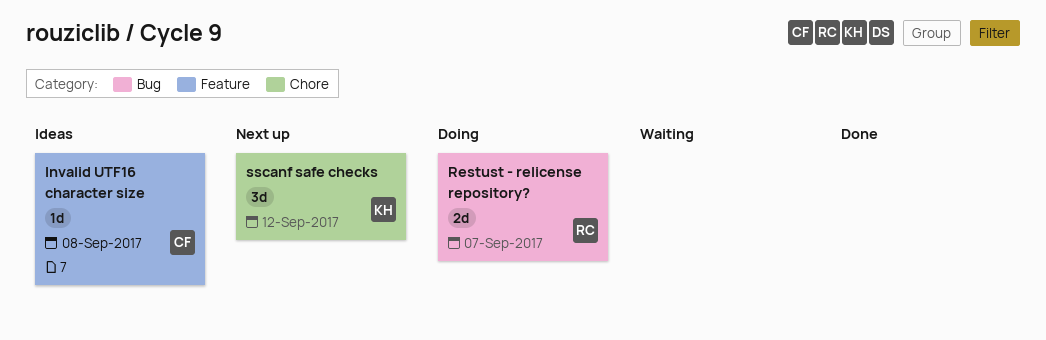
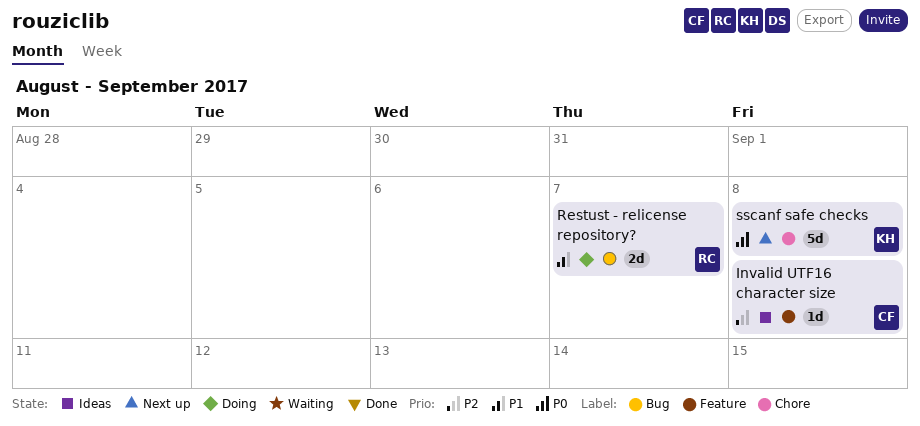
sscanf safe checks, estimate: 3d -> 5d
sscanf safe checks, due: Sep 12 -> Sep 8

